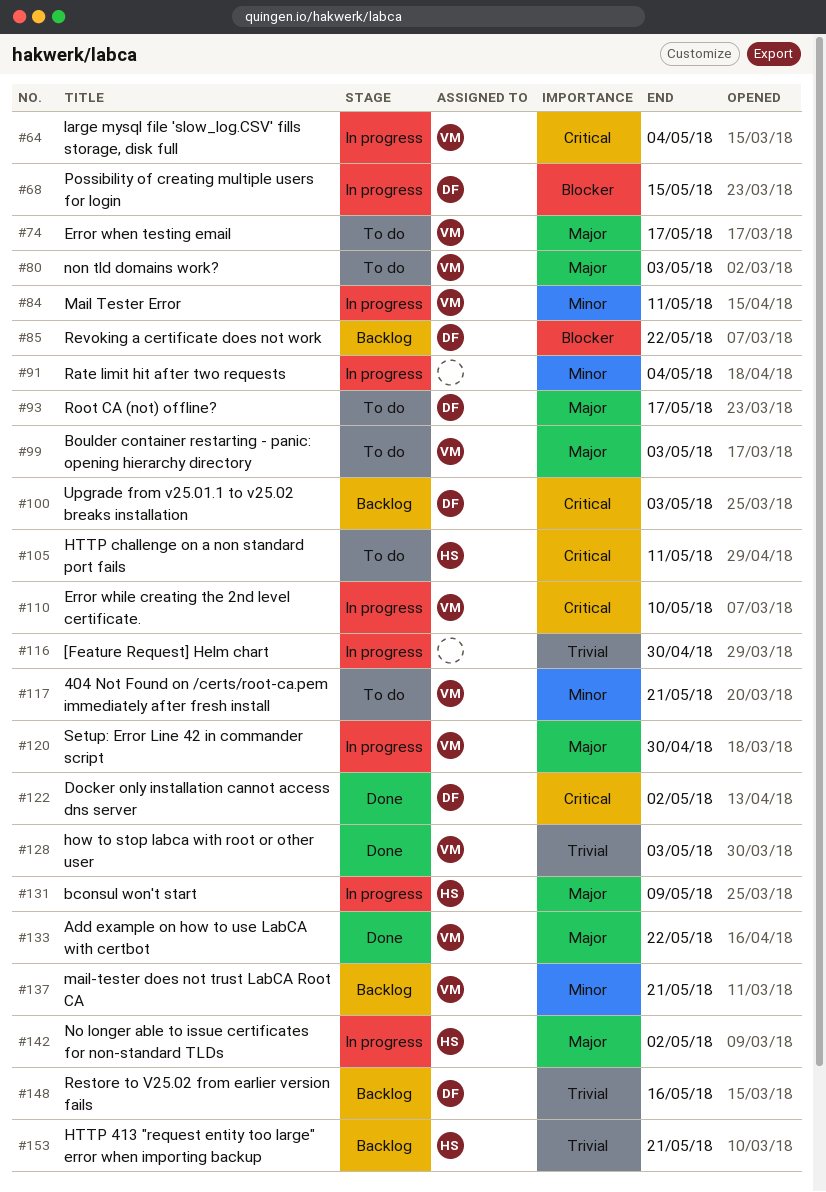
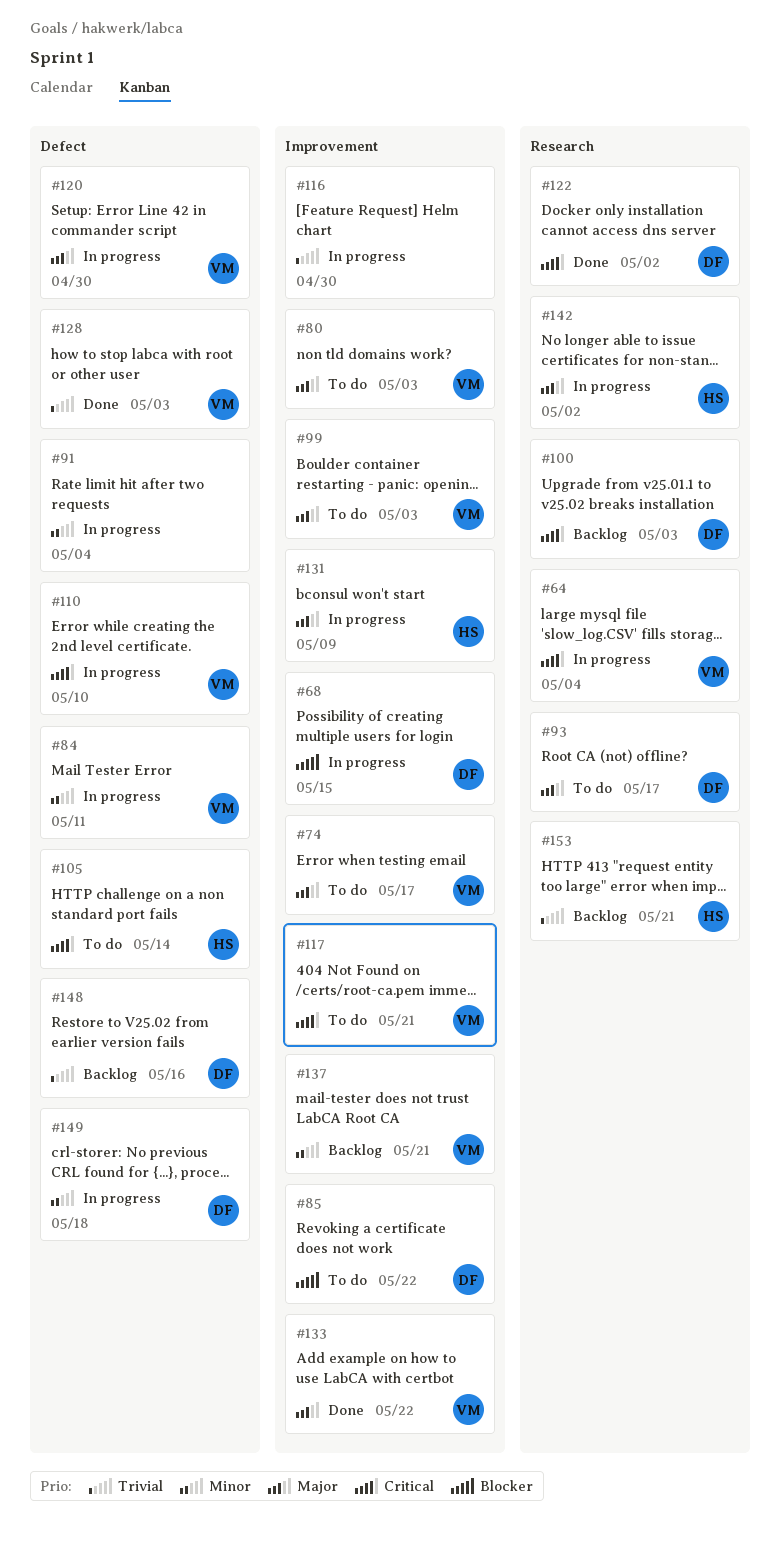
#85, status: Backlog -> To do
#105, due: May 11 -> May 14
#117, priority: Minor -> Critical
#149: none -> present

